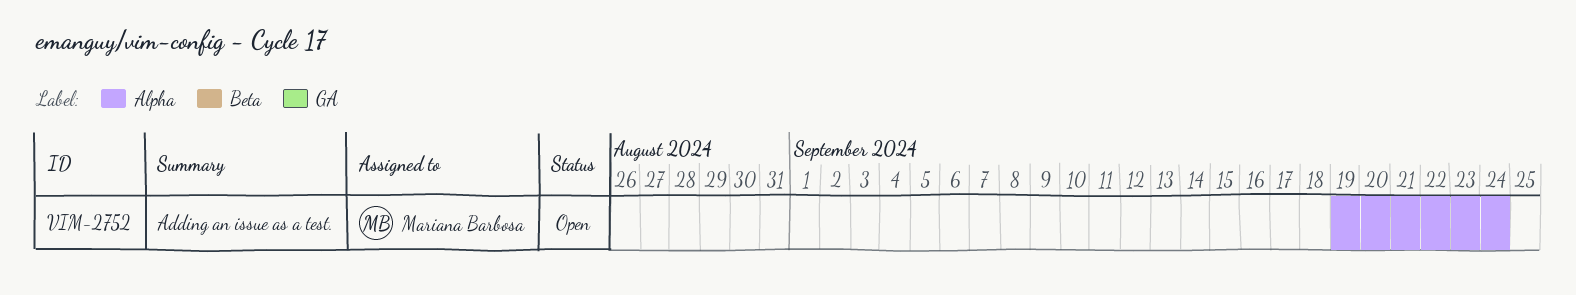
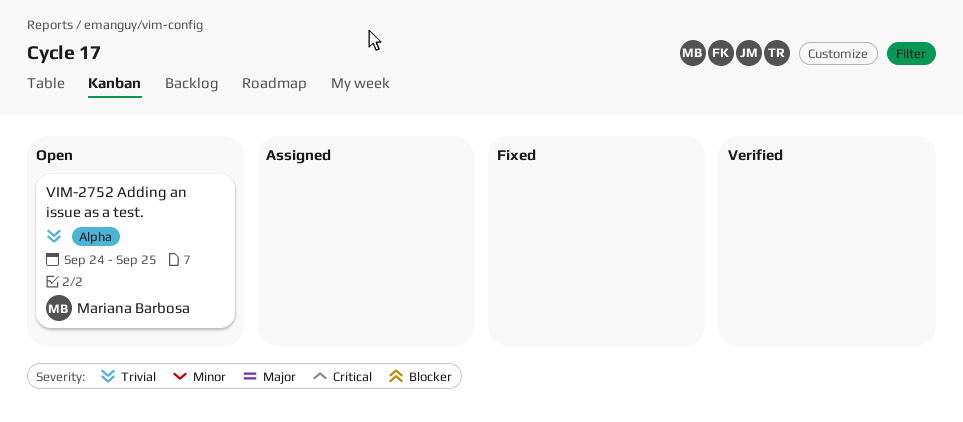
VIM-2752, start: Sep 19 -> Sep 24
VIM-2752, due: Sep 24 -> Sep 25

